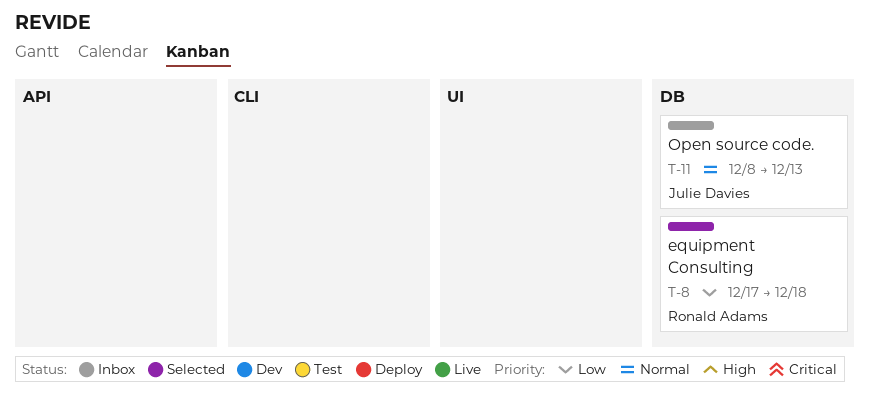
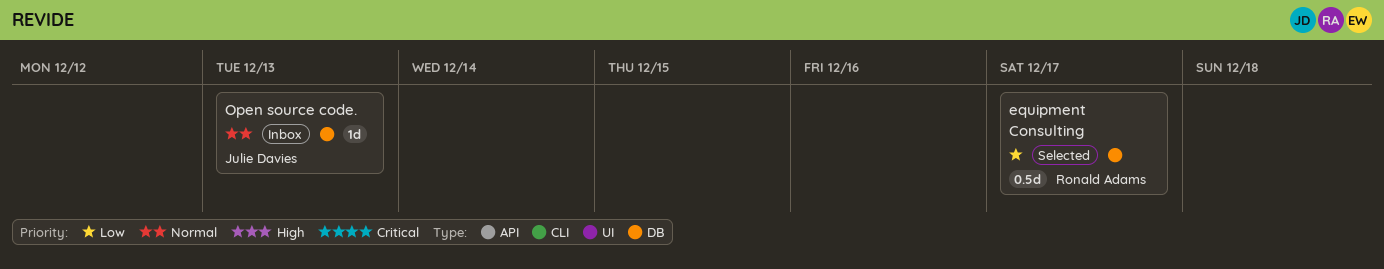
equipment Consulting, due: Dec 18 -> Dec 17

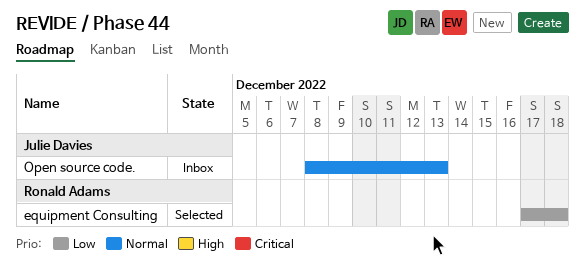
equipment Consulting, due: Dec 17 -> Dec 18

